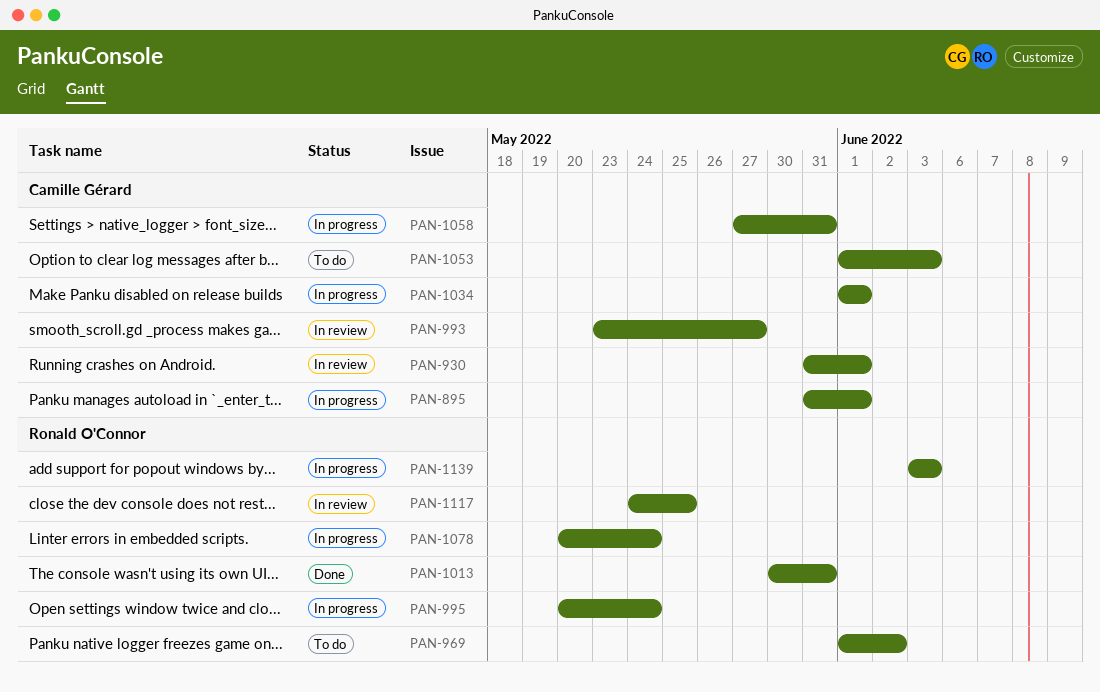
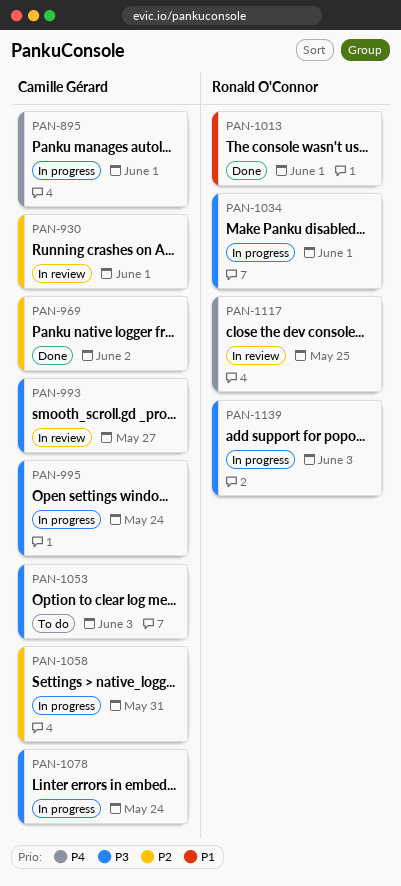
PAN-969, status: To do -> Done
PAN-969, owner: Ronald O'Connor -> Camille Gérard
PAN-995, owner: Ronald O'Connor -> Camille Gérard
PAN-1013, due: May 31 -> Jun 1
PAN-1034, owner: Camille Gérard -> Ronald O'Connor
PAN-1078, owner: Ronald O'Connor -> Camille Gérard

